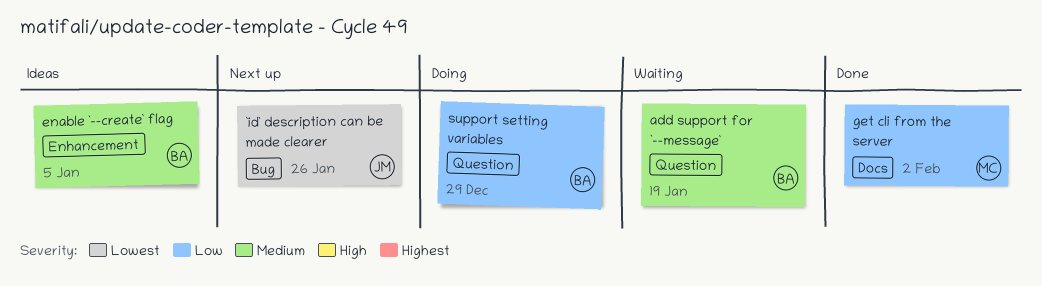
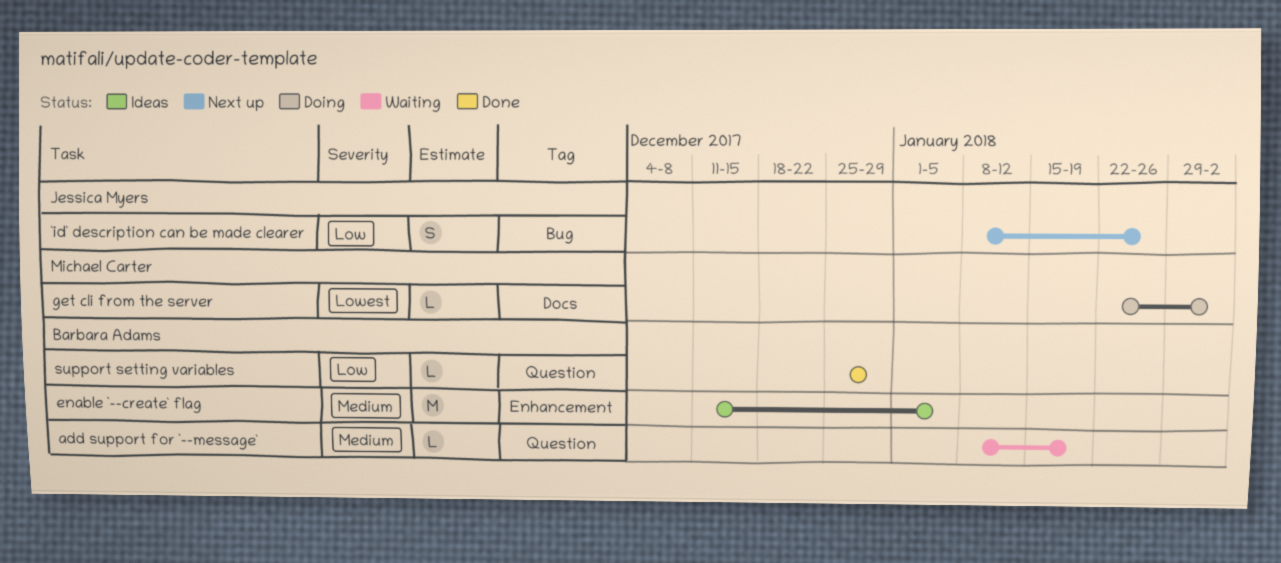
`id` description can be made clearer, priority: Lowest -> Low
get cli from the server, status: Done -> Doing
get cli from the server, priority: Low -> Lowest
support setting variables, status: Doing -> Done

